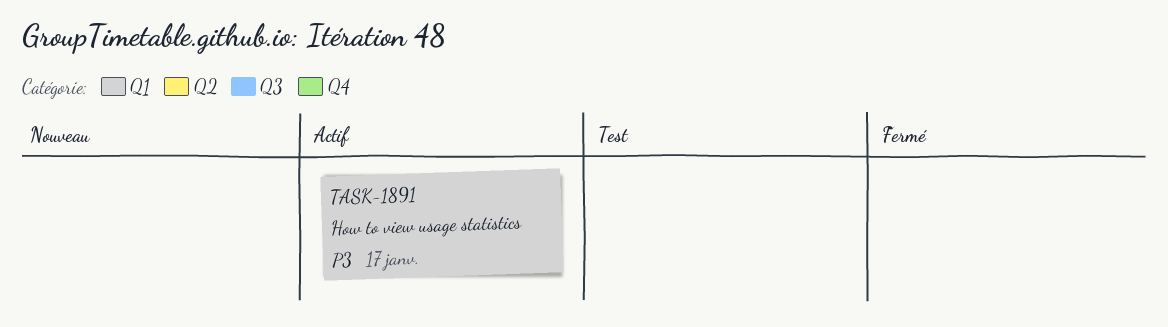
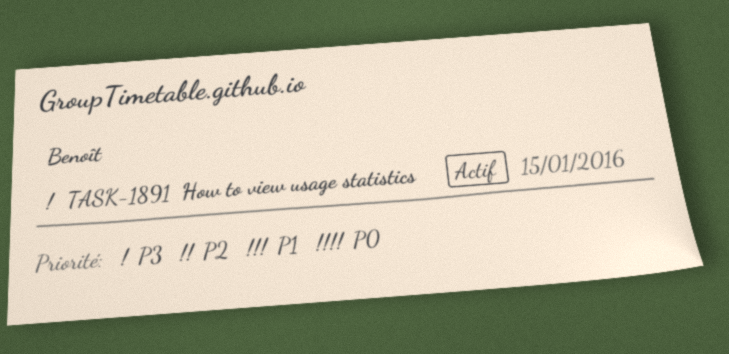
TASK-1891, due: Jan 17 -> Jan 15

